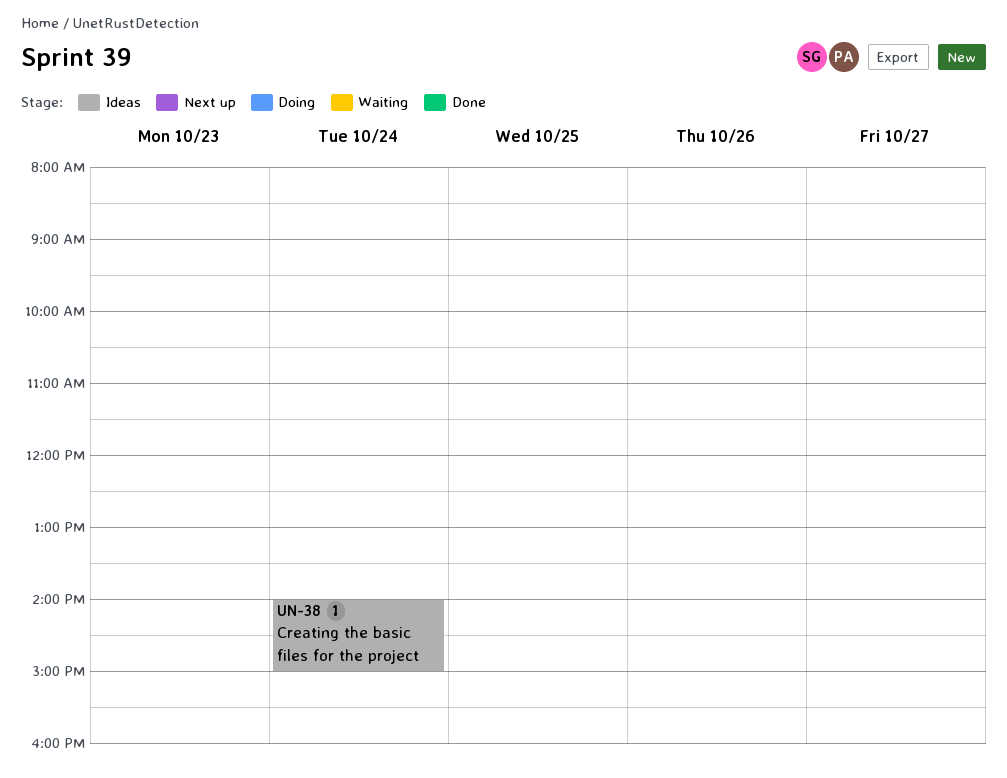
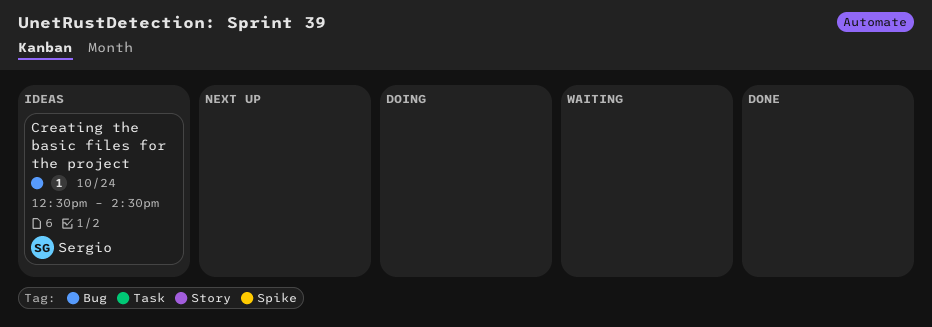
Creating the basic files for the project, begins: 14:00 -> 12:30
Creating the basic files for the project, ends: 15:00 -> 14:30

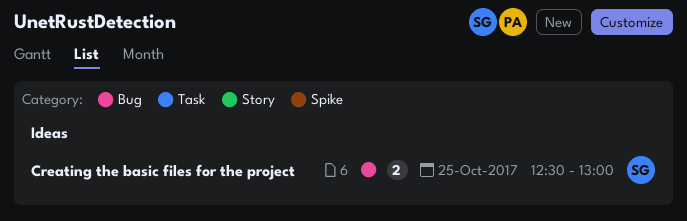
Creating the basic files for the project, estimate: 1 -> 2
Creating the basic files for the project, day: Oct 24 -> Oct 25
Creating the basic files for the project, ends: 14:30 -> 13:00

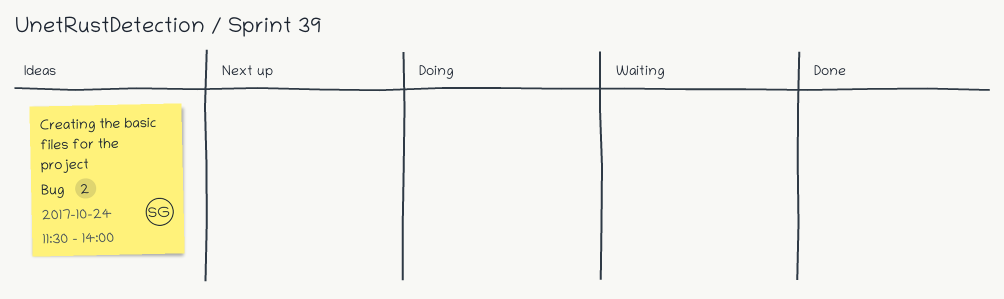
Creating the basic files for the project, day: Oct 25 -> Oct 24
Creating the basic files for the project, begins: 12:30 -> 11:30
Creating the basic files for the project, ends: 13:00 -> 14:00

